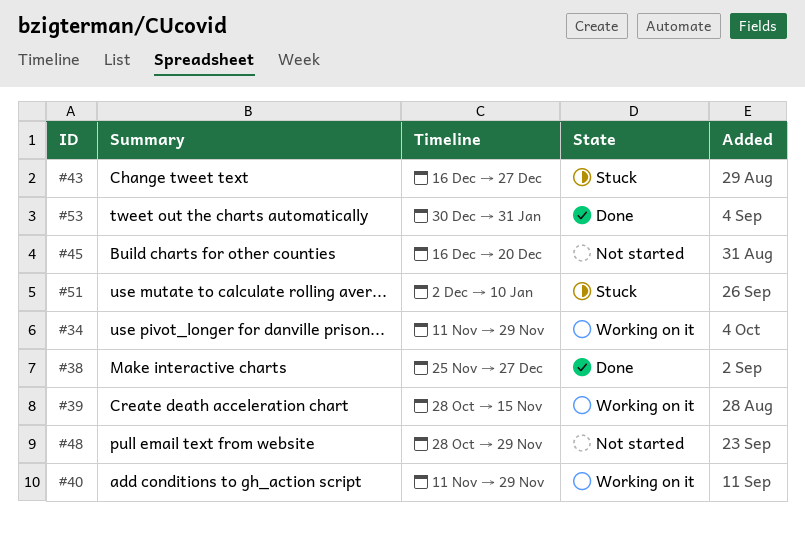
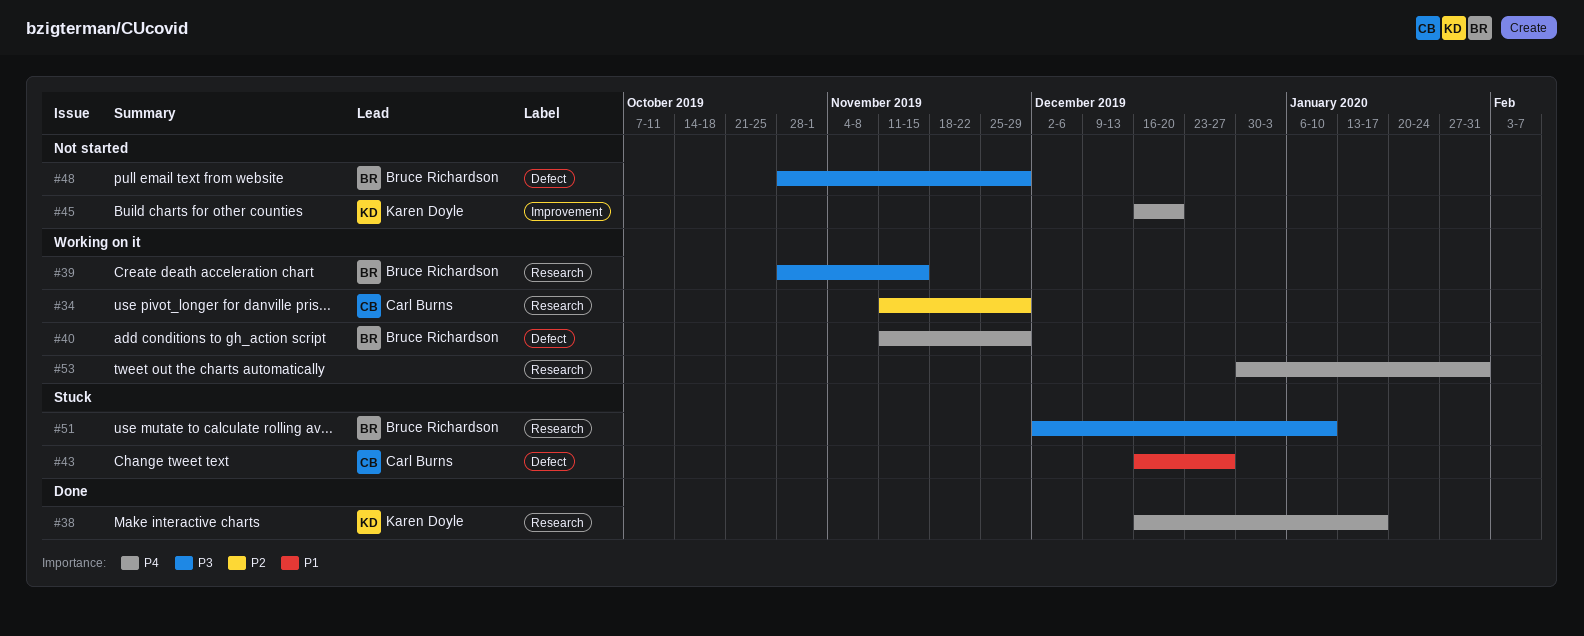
#38, start: Nov 25 -> Dec 16
#38, due: Dec 27 -> Jan 17
#53, status: Done -> Working on it

